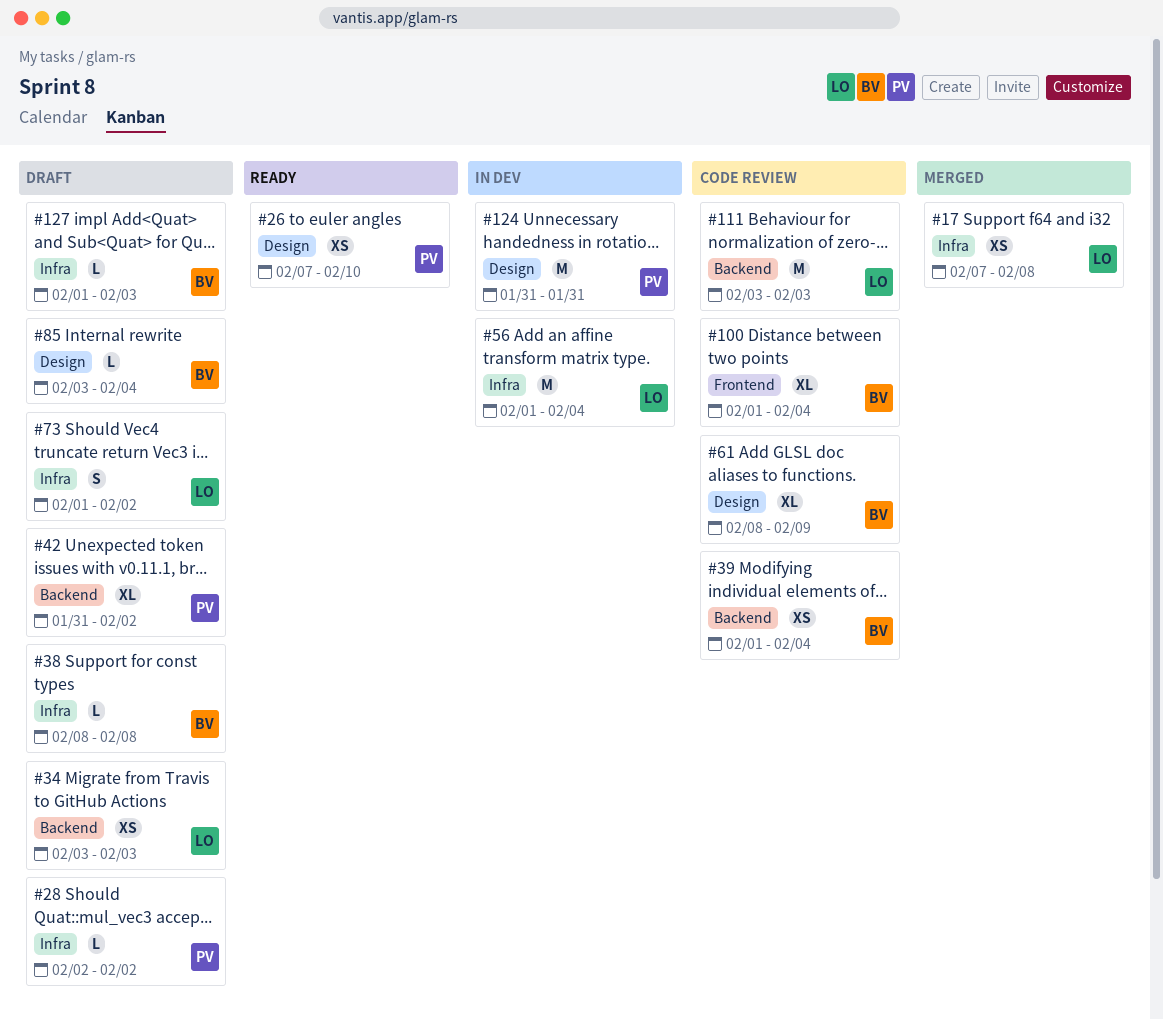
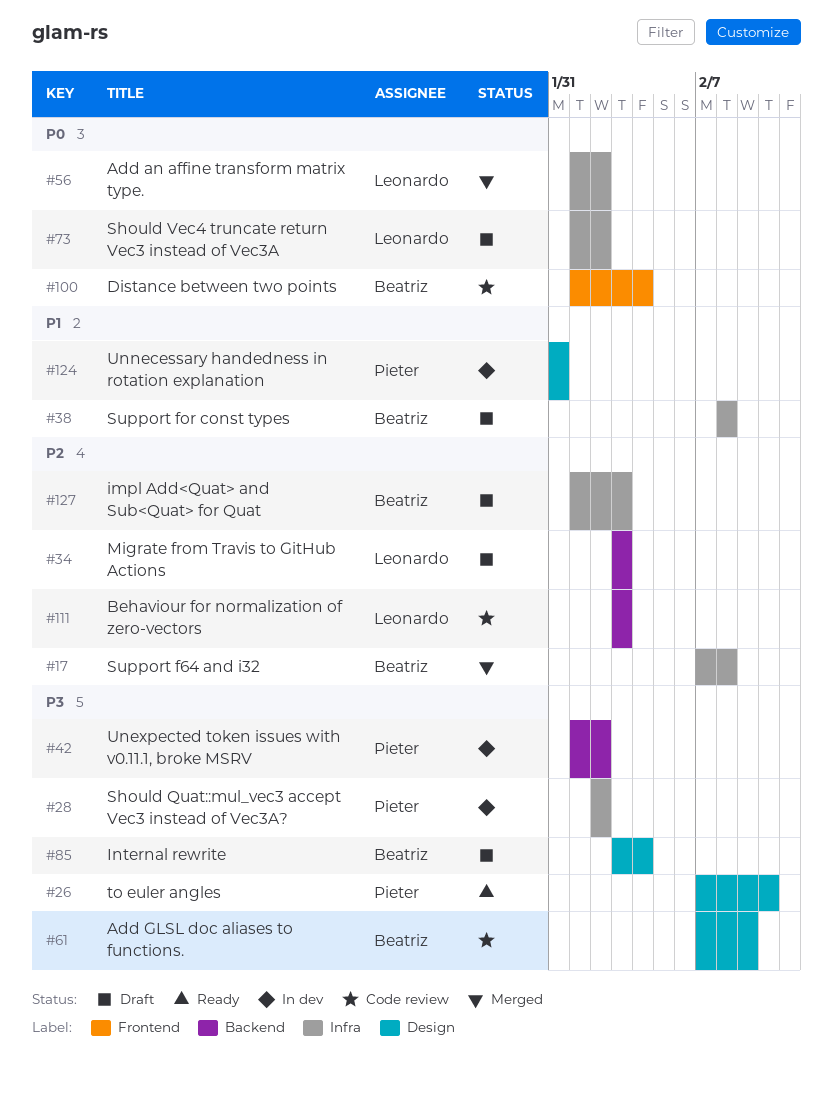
#17, owner: Leonardo -> Beatriz
#28, status: Draft -> In dev
#39: present -> none
#42, status: Draft -> In dev
#42, start: Jan 31 -> Feb 1
#56, status: In dev -> Merged
#56, due: Feb 4 -> Feb 2
#61, start: Feb 8 -> Feb 7

